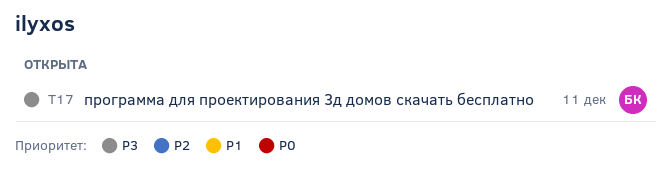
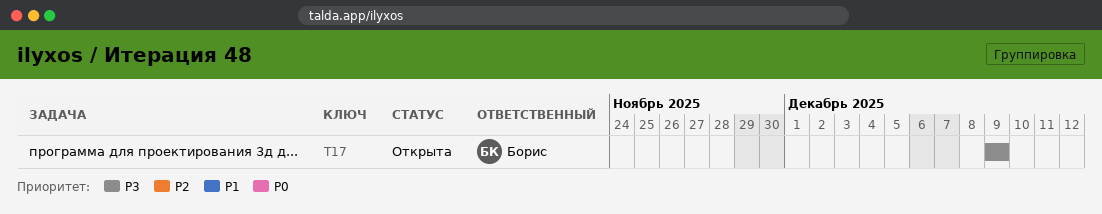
T17, due: Dec 11 -> Dec 9

